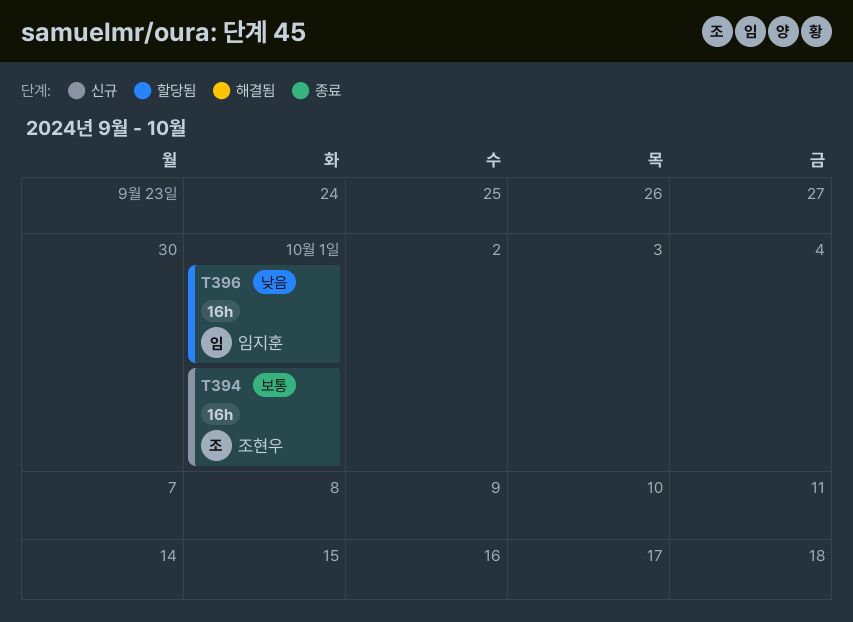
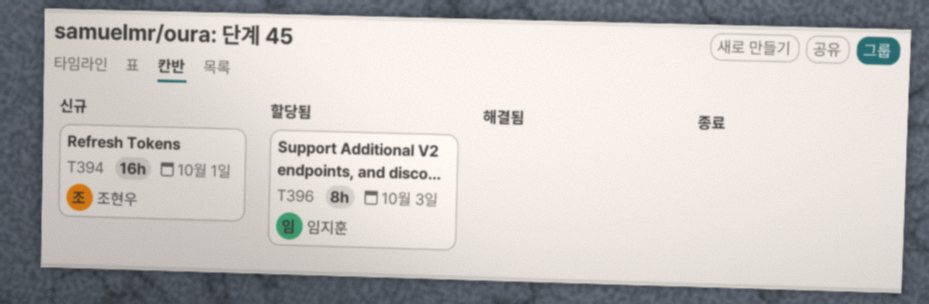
T396, estimate: 16h -> 8h
T396, due: Oct 1 -> Oct 3

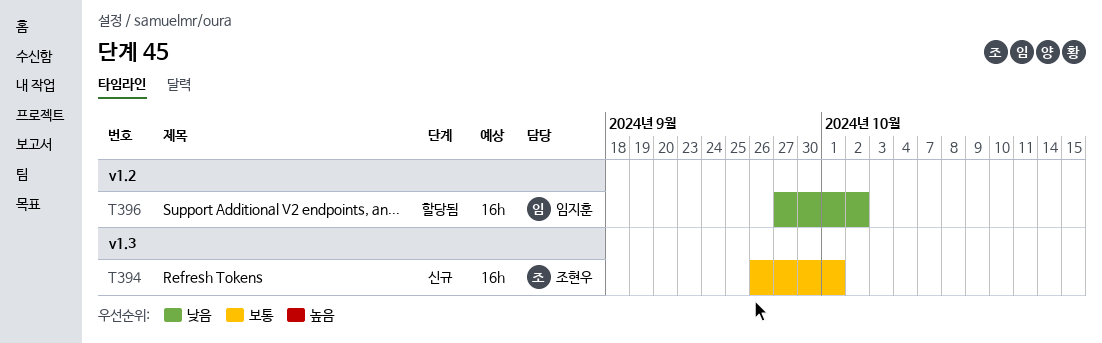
T396, estimate: 8h -> 16h
T396, due: Oct 3 -> Oct 2

